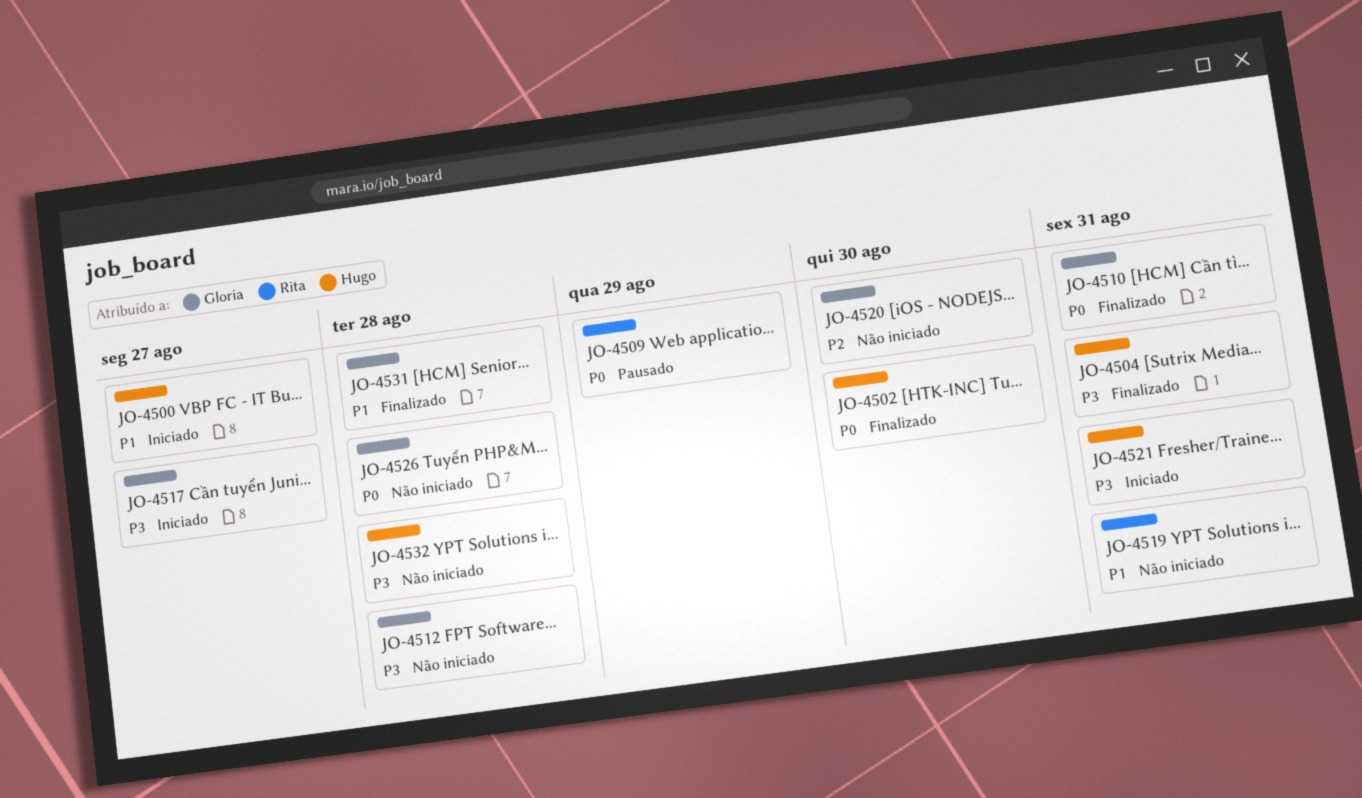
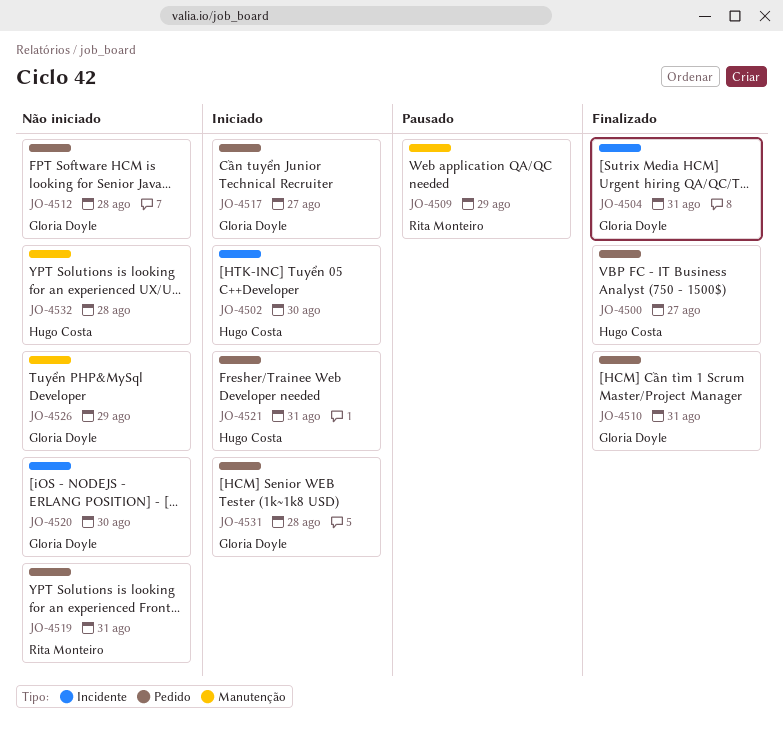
JO-4500, status: Iniciado -> Finalizado
JO-4502, status: Finalizado -> Iniciado
JO-4504, owner: Hugo Costa -> Gloria Doyle
JO-4526, due: Aug 28 -> Aug 29
JO-4531, status: Finalizado -> Iniciado

